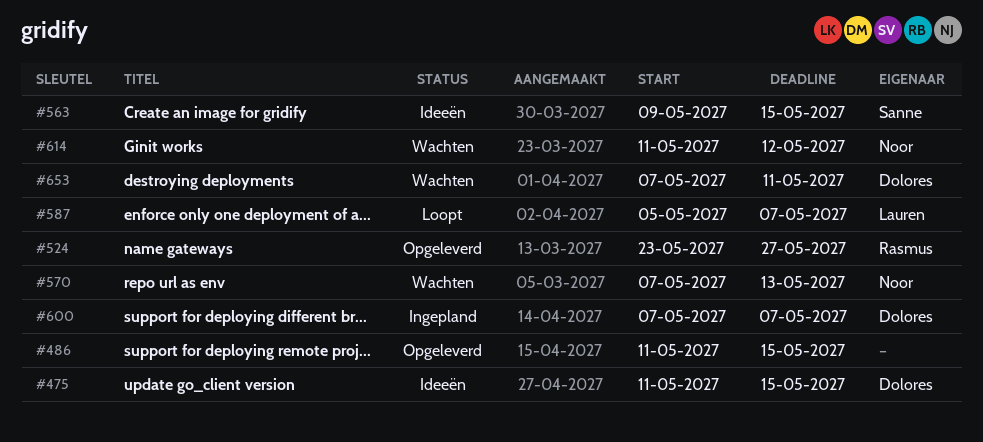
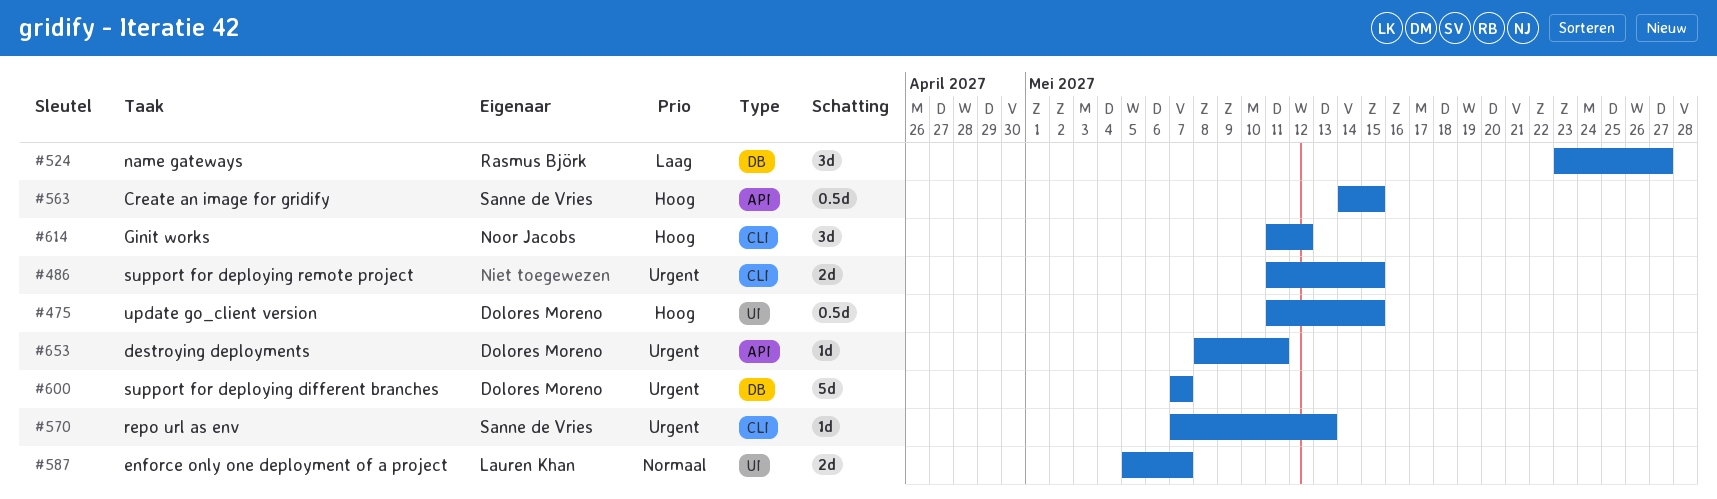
#563, start: May 9 -> May 14
#570, owner: Noor Jacobs -> Sanne de Vries
#653, start: May 7 -> May 8

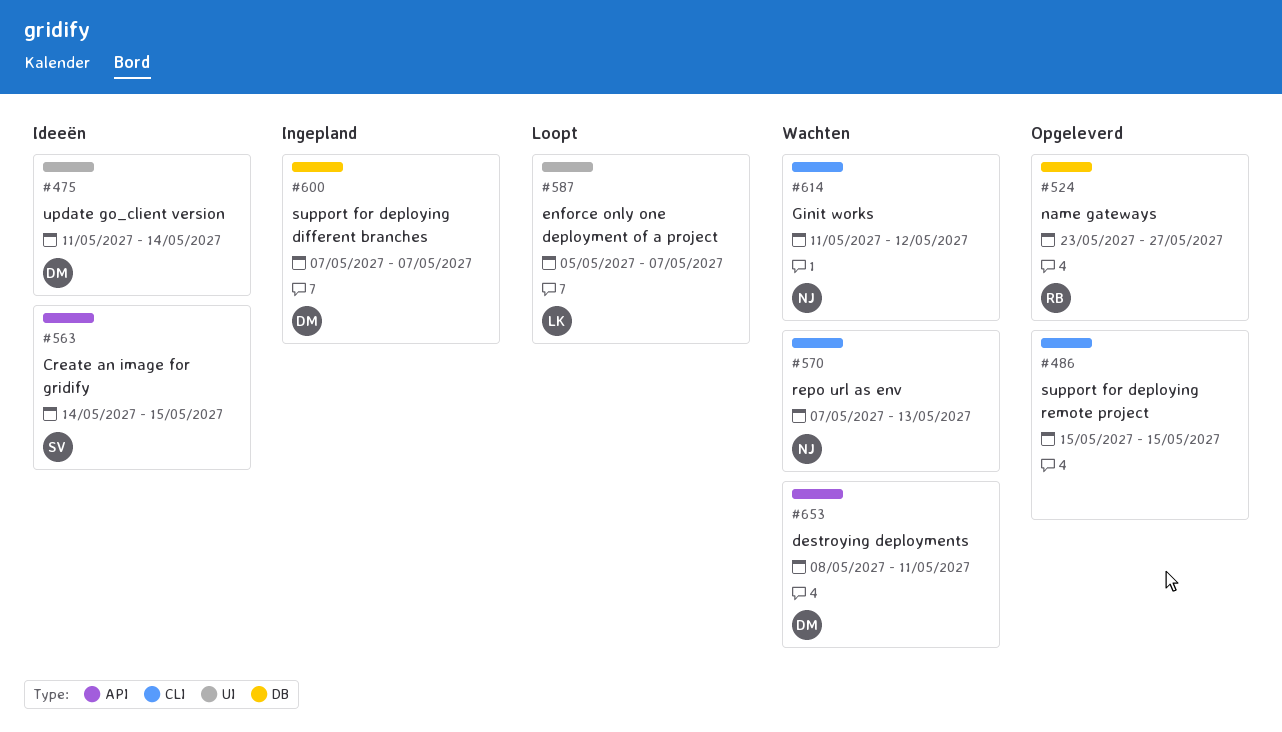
#475, due: May 15 -> May 14
#486, start: May 11 -> May 15
#570, owner: Sanne de Vries -> Noor Jacobs

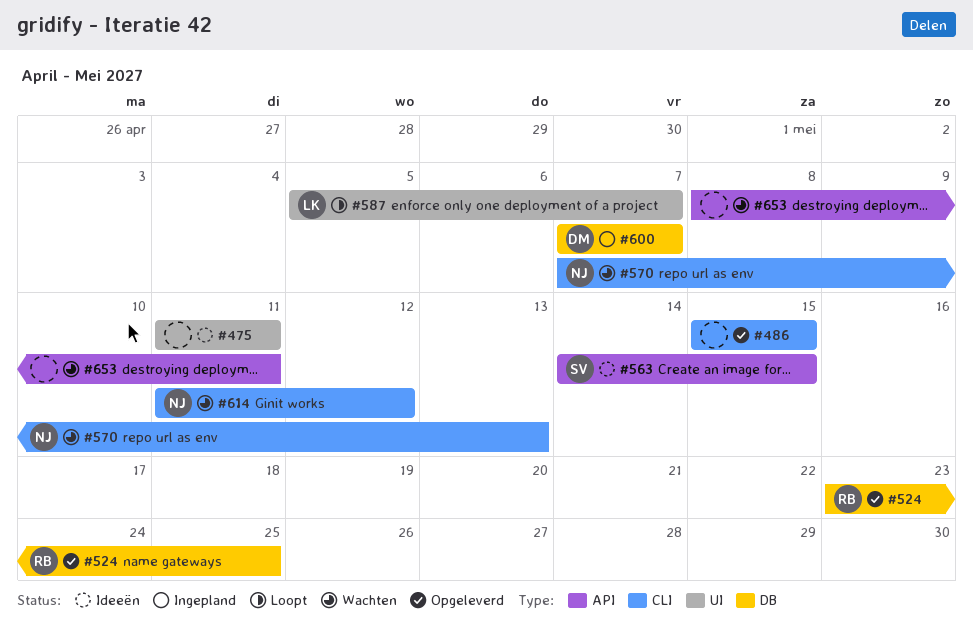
#475, owner: DM -> none
#475, due: May 14 -> May 11
#524, due: May 27 -> May 25
#653, owner: DM -> none

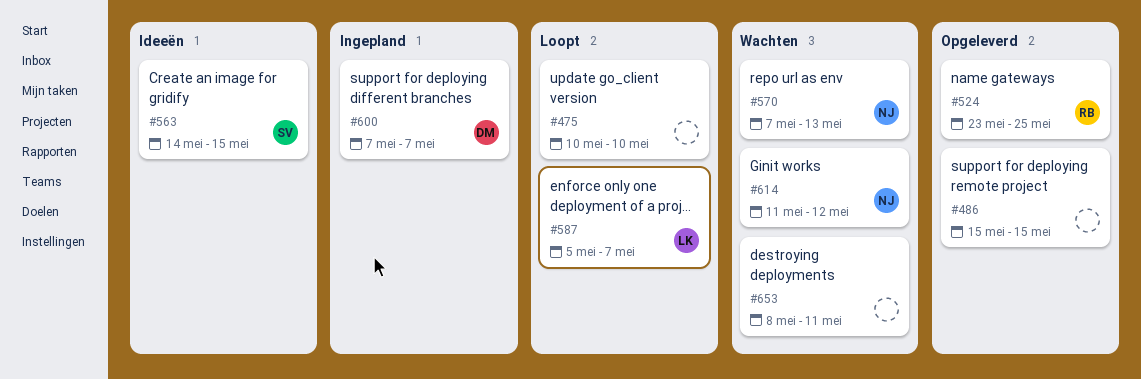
#475, status: Ideeën -> Loopt
#475, start: May 11 -> May 10
#475, due: May 11 -> May 10

